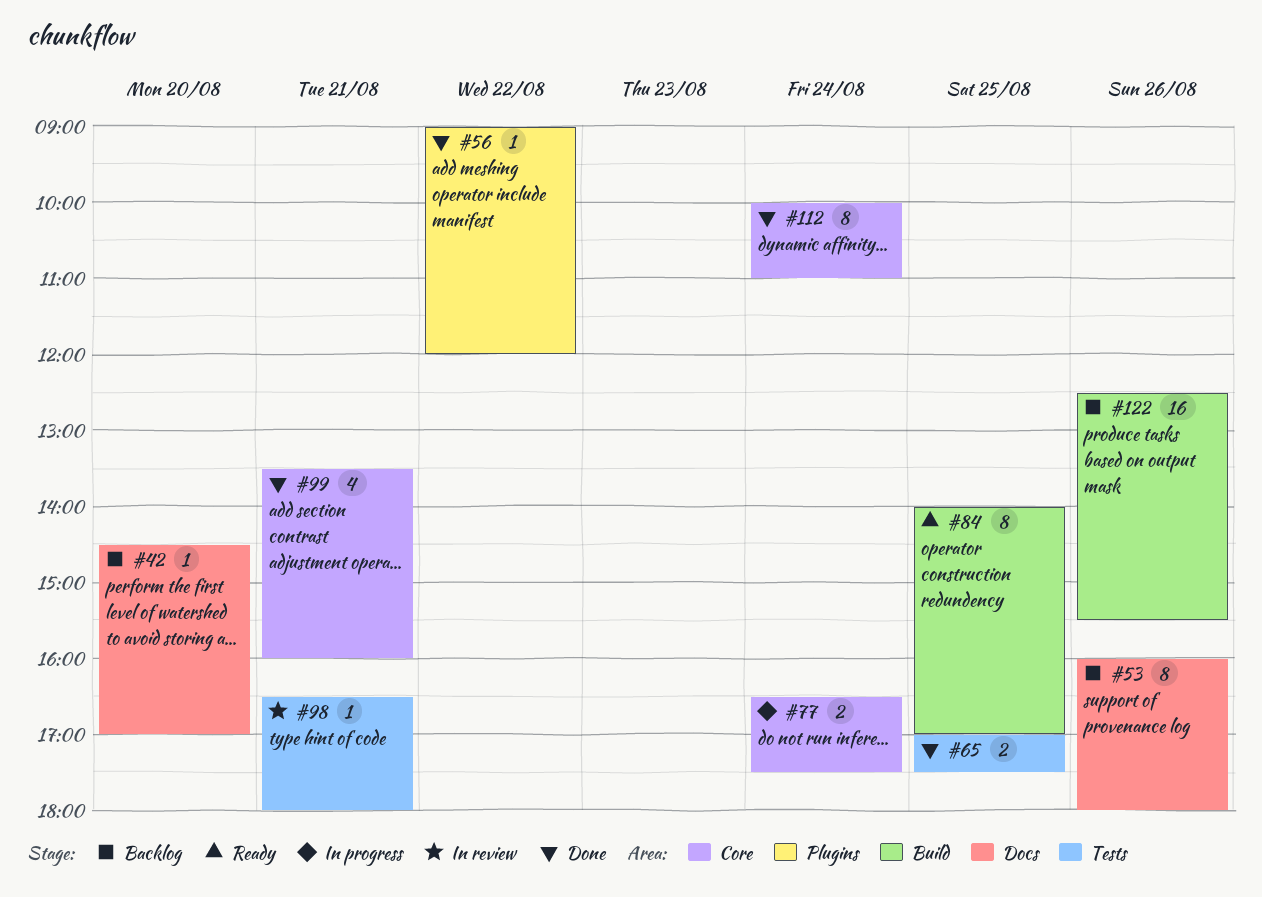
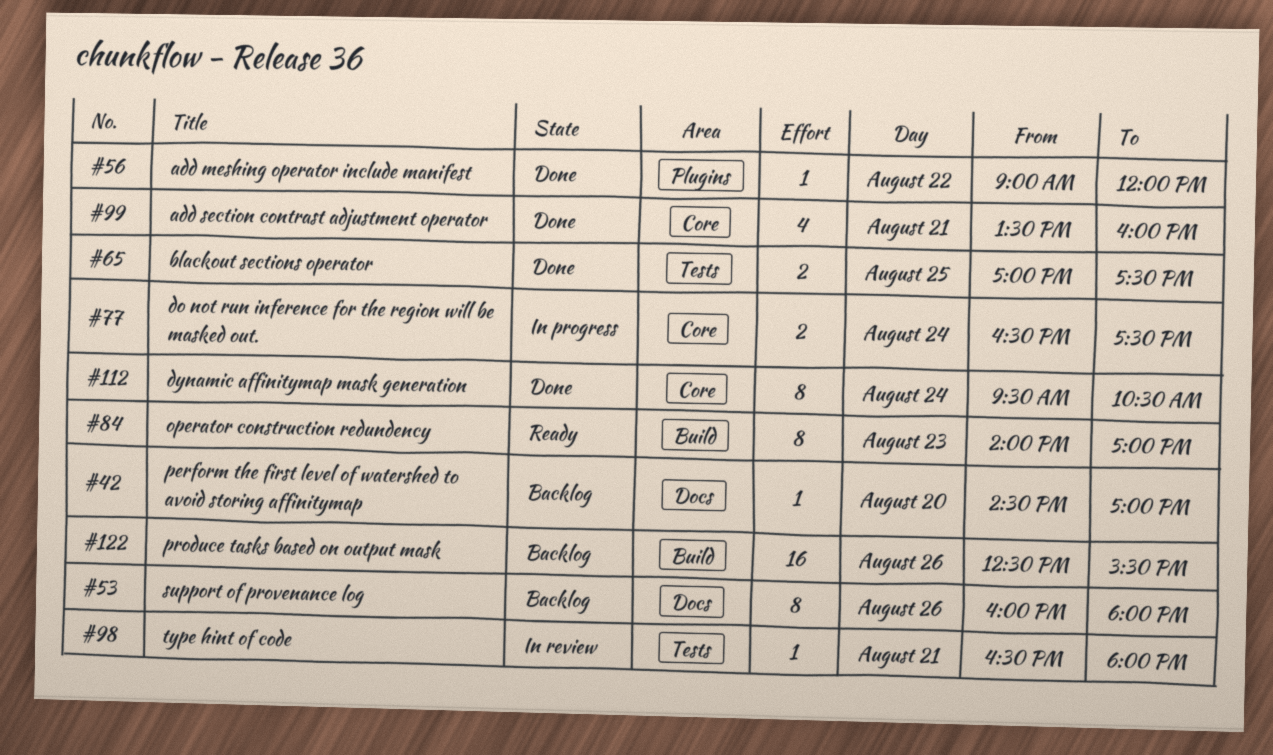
#84, day: Aug 25 -> Aug 23
#112, begins: 10:00 -> 09:30
#112, ends: 11:00 -> 10:30

